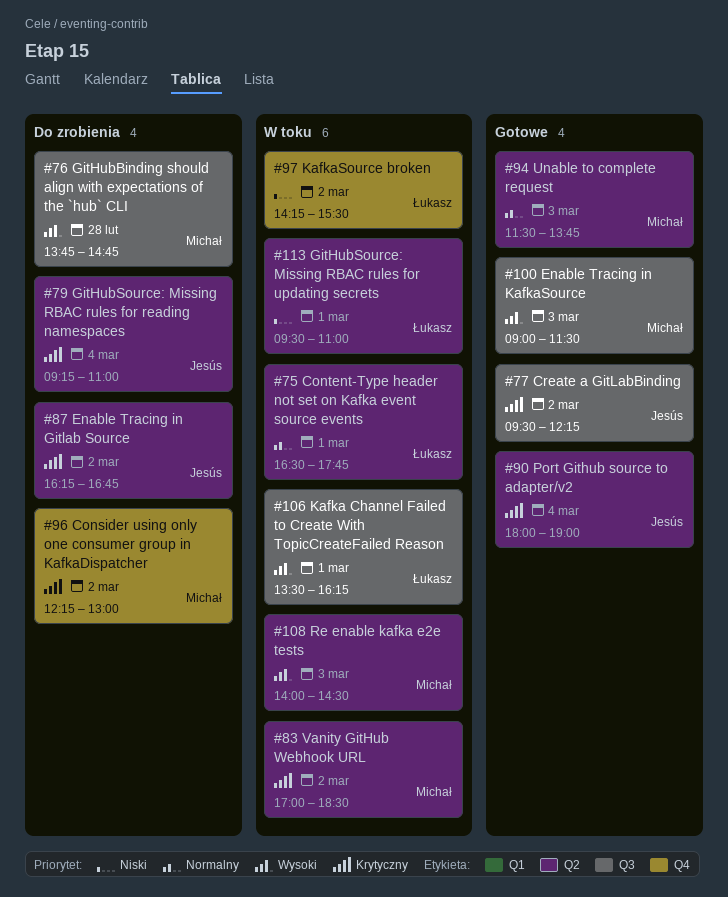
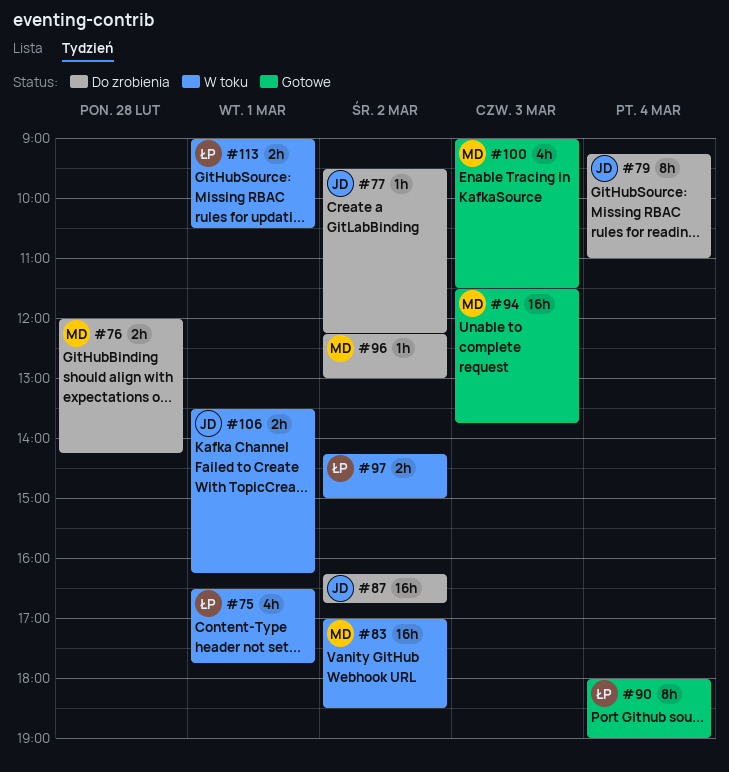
#76, begins: 13:45 -> 12:00
#76, ends: 14:45 -> 14:15
#77, status: Gotowe -> Do zrobienia
#90, owner: Jesús -> Łukasz
#97, ends: 15:30 -> 15:00
#106, owner: Łukasz -> Jesús
#108: present -> none
#113, begins: 09:30 -> 09:00
#113, ends: 11:00 -> 10:30

